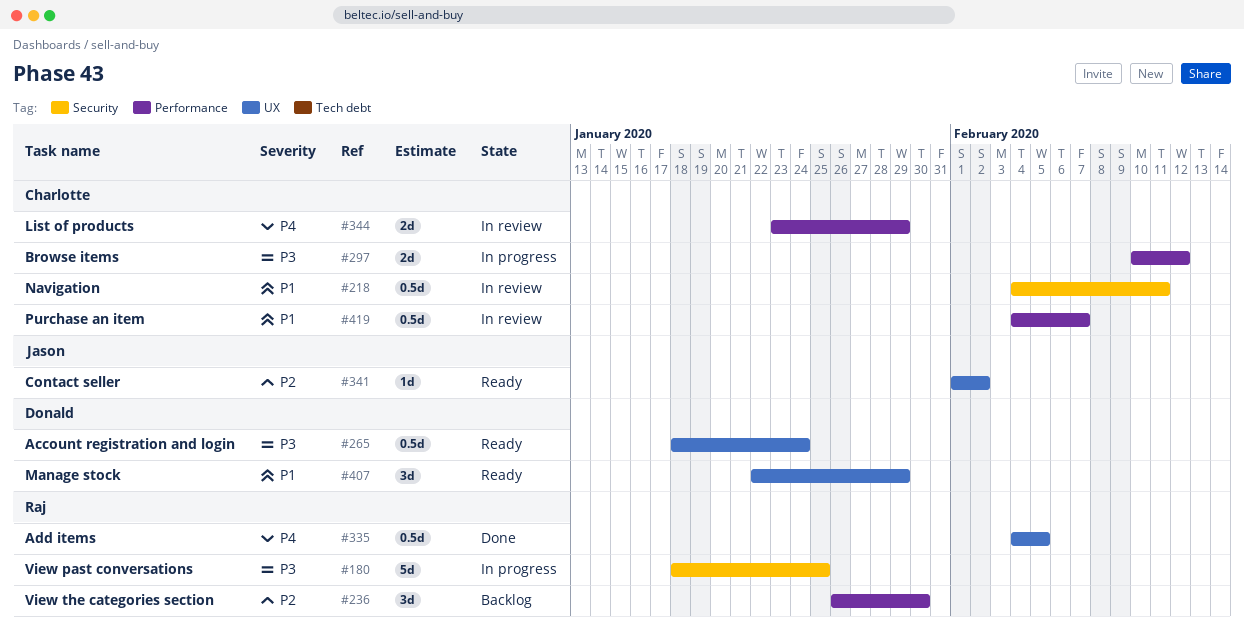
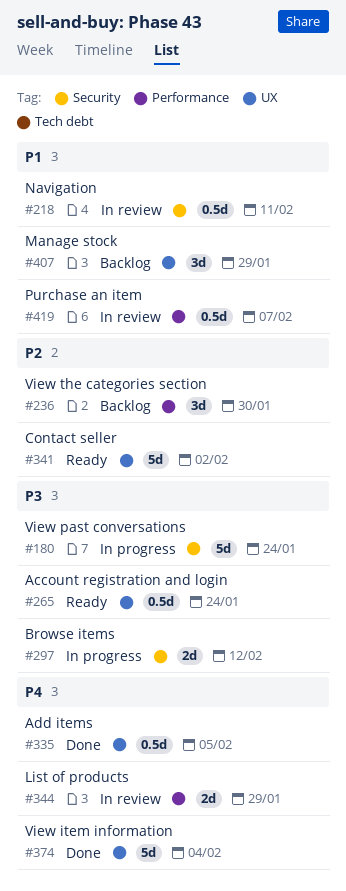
#180, due: Jan 25 -> Jan 24
#297, label: Performance -> Security
#341, estimate: 1d -> 5d
#374: none -> present
#407, status: Ready -> Backlog

